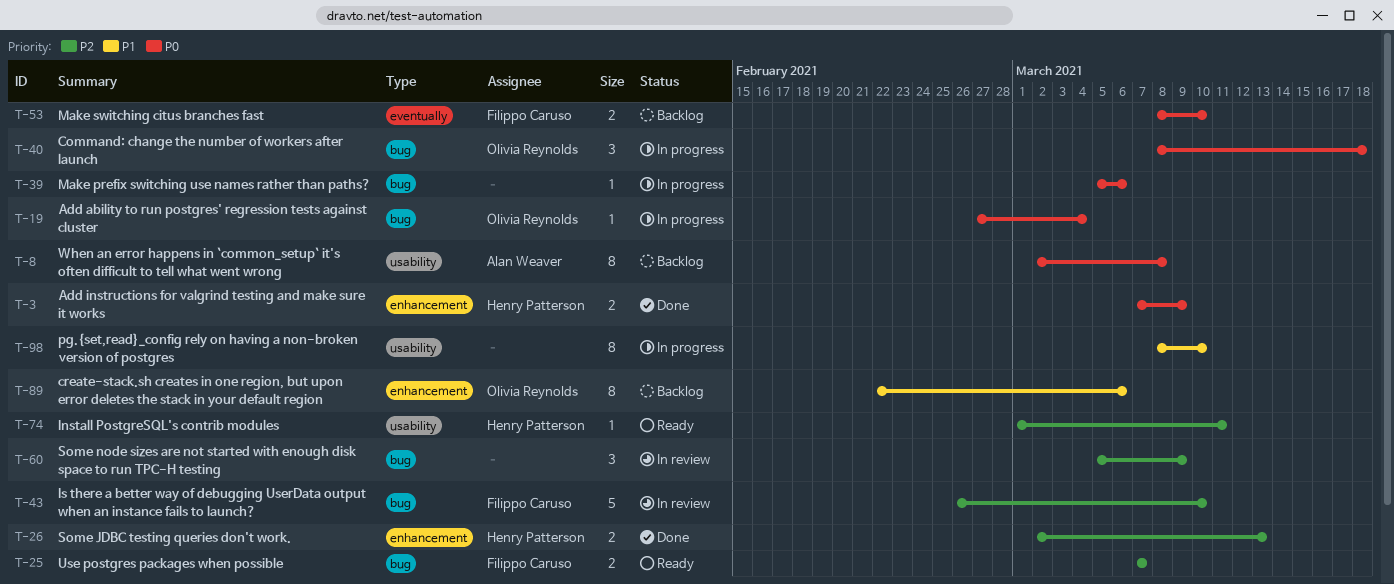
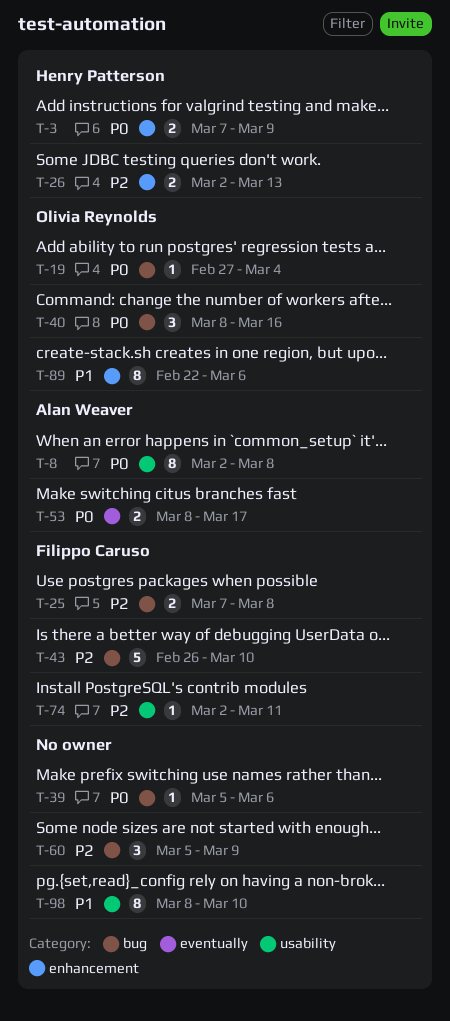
T-25, due: Mar 7 -> Mar 8
T-40, due: Mar 18 -> Mar 16
T-53, owner: Filippo Caruso -> Alan Weaver
T-53, due: Mar 10 -> Mar 17
T-74, owner: Henry Patterson -> Filippo Caruso
T-74, start: Mar 1 -> Mar 2

